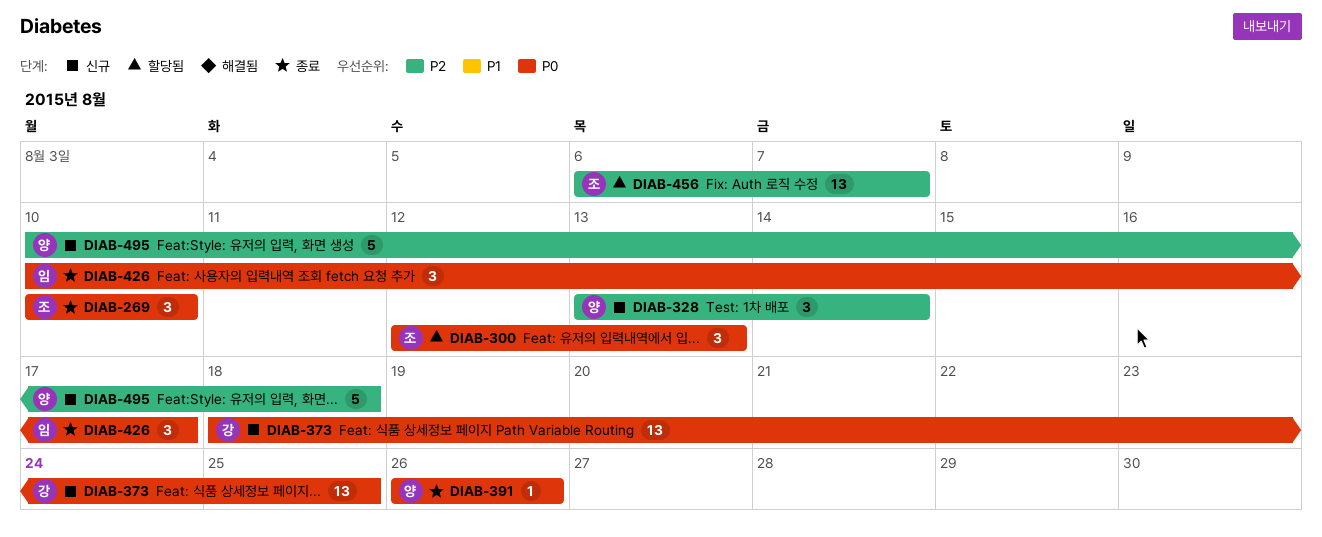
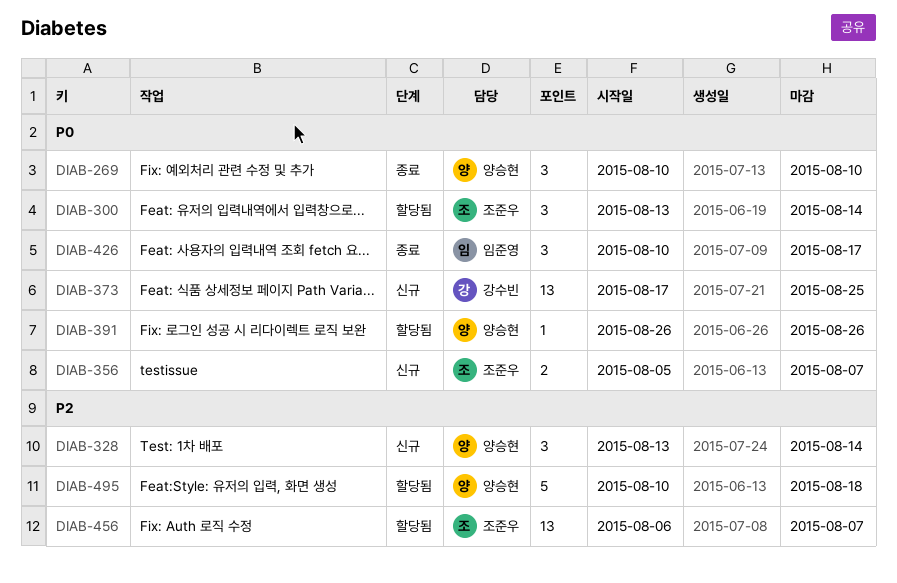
DIAB-269, owner: 조준우 -> 양승현
DIAB-300, start: Aug 12 -> Aug 13
DIAB-300, due: Aug 13 -> Aug 14
DIAB-356: none -> present
DIAB-373, start: Aug 18 -> Aug 17
DIAB-391, status: 종료 -> 할당됨
DIAB-495, status: 신규 -> 할당됨

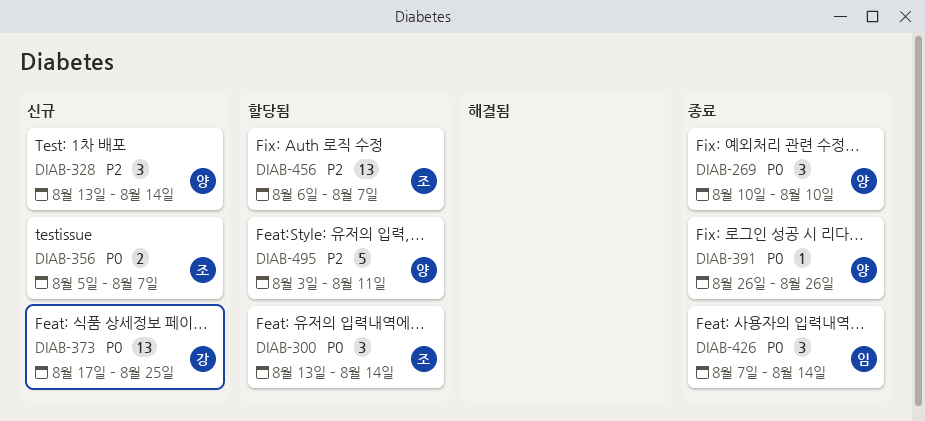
DIAB-391, status: 할당됨 -> 종료
DIAB-426, start: Aug 10 -> Aug 7
DIAB-426, due: Aug 17 -> Aug 14
DIAB-495, start: Aug 10 -> Aug 3
DIAB-495, due: Aug 18 -> Aug 11

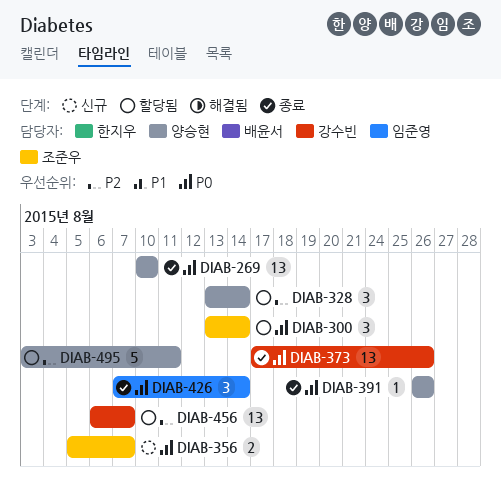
DIAB-269, estimate: 3 -> 13
DIAB-328, status: 신규 -> 할당됨
DIAB-373, status: 신규 -> 종료
DIAB-373, due: Aug 25 -> Aug 26
DIAB-456, owner: 조준우 -> 강수빈

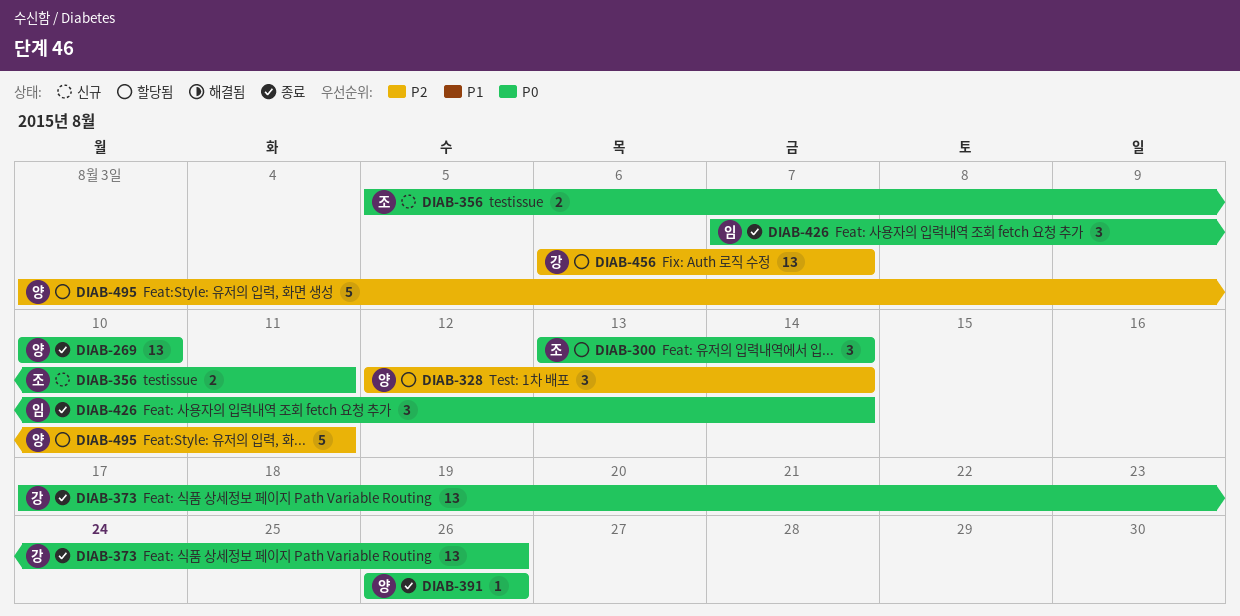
DIAB-328, start: Aug 13 -> Aug 12
DIAB-356, due: Aug 7 -> Aug 11

